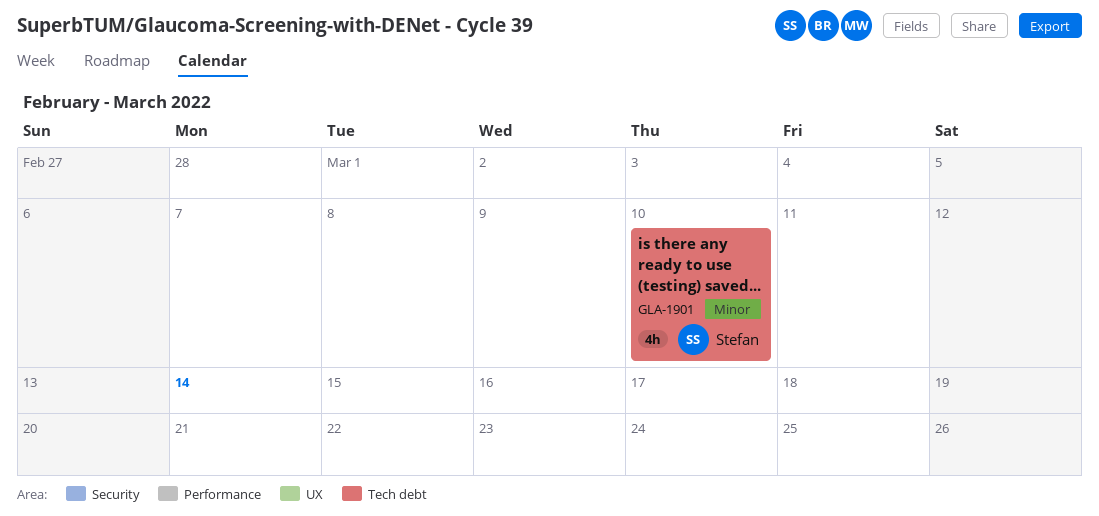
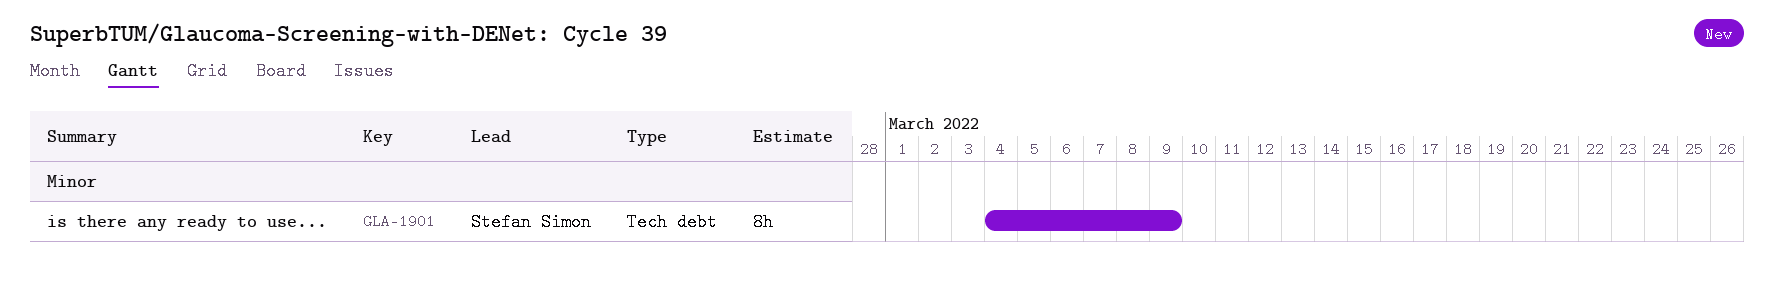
GLA-1901, estimate: 4h -> 8h
GLA-1901, due: Mar 10 -> Mar 9

